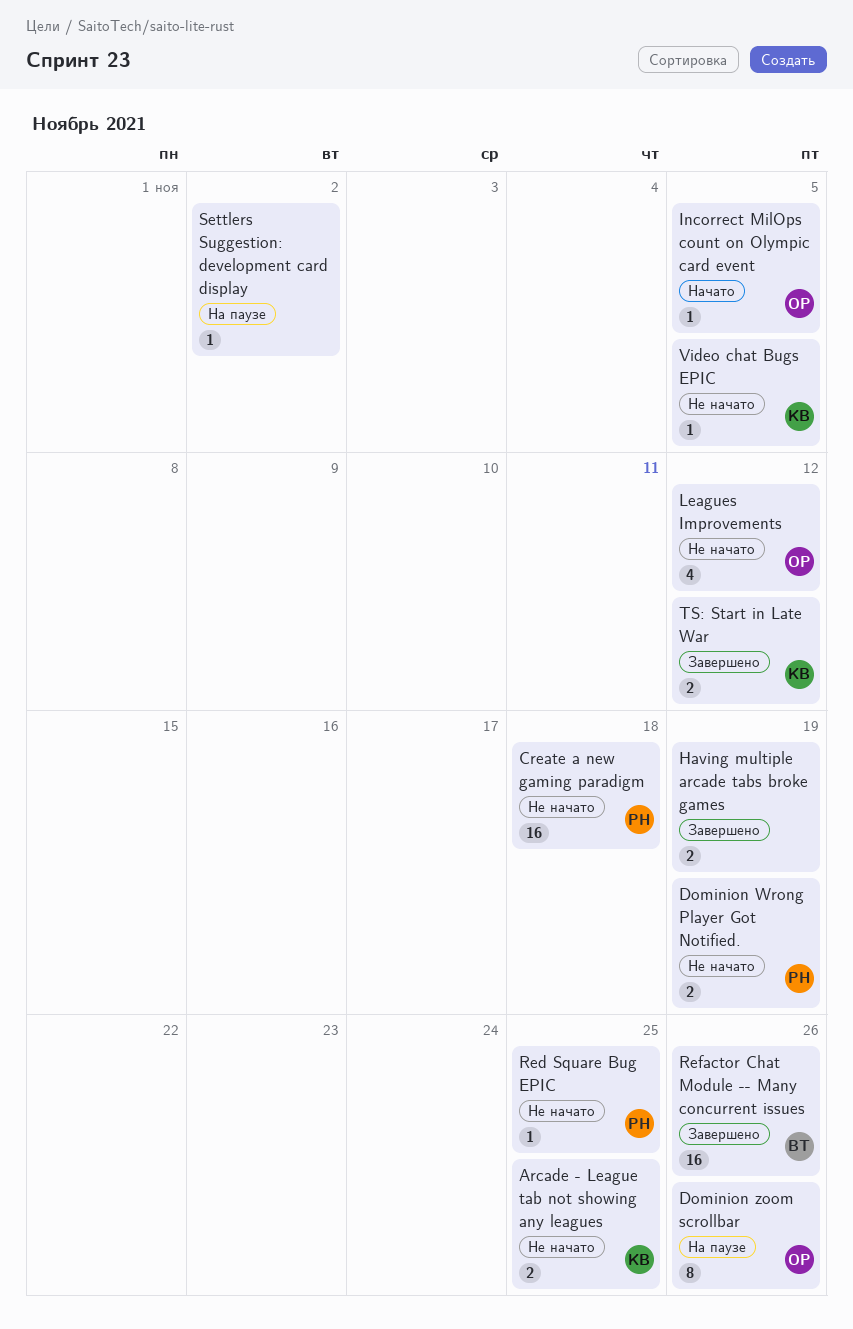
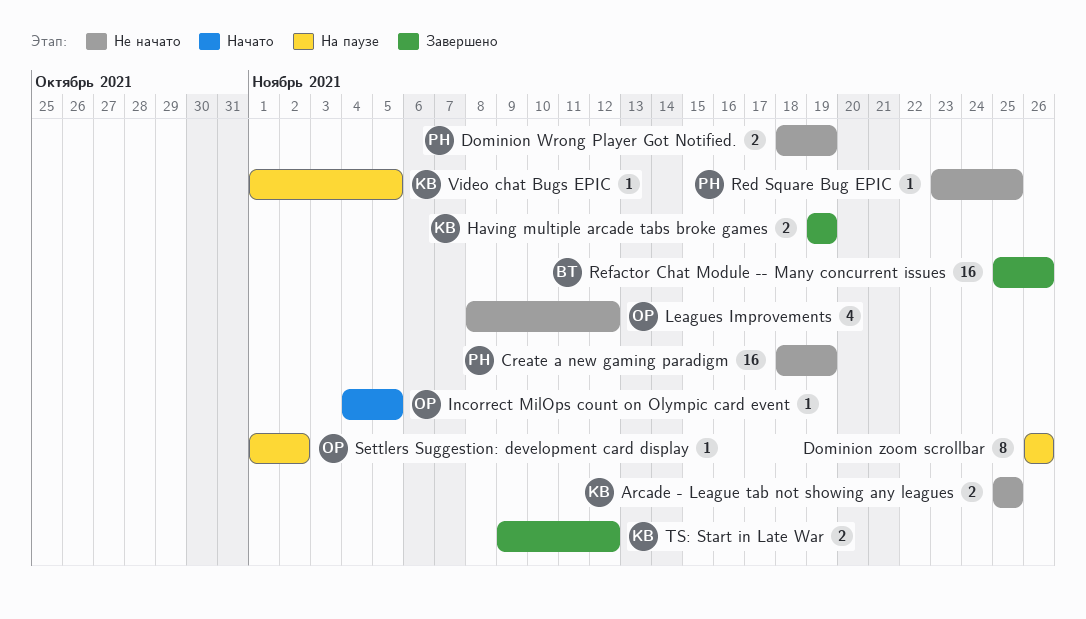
Create a new gaming paradigm, due: Nov 18 -> Nov 19
Dominion zoom scrollbar, owner: ОР -> none
Having multiple arcade tabs broke games, owner: none -> КВ
Settlers Suggestion: development card display, owner: none -> ОР
Video chat Bugs EPIC, status: Не начато -> На паузе

